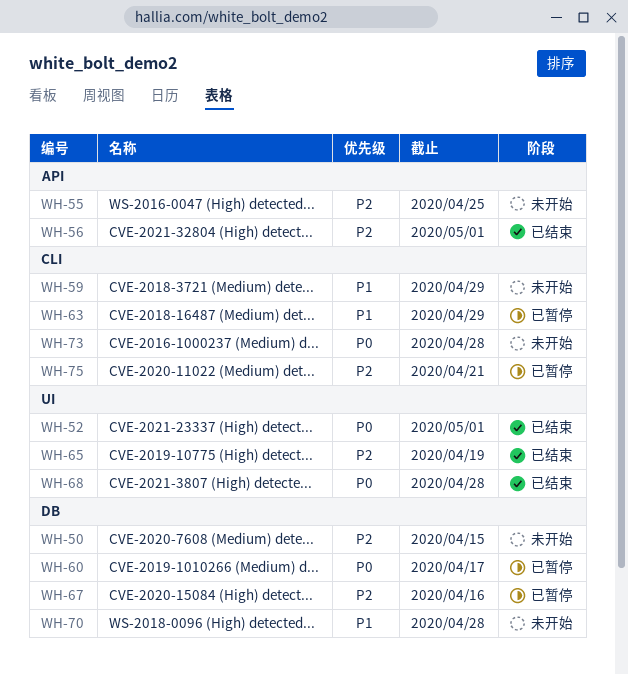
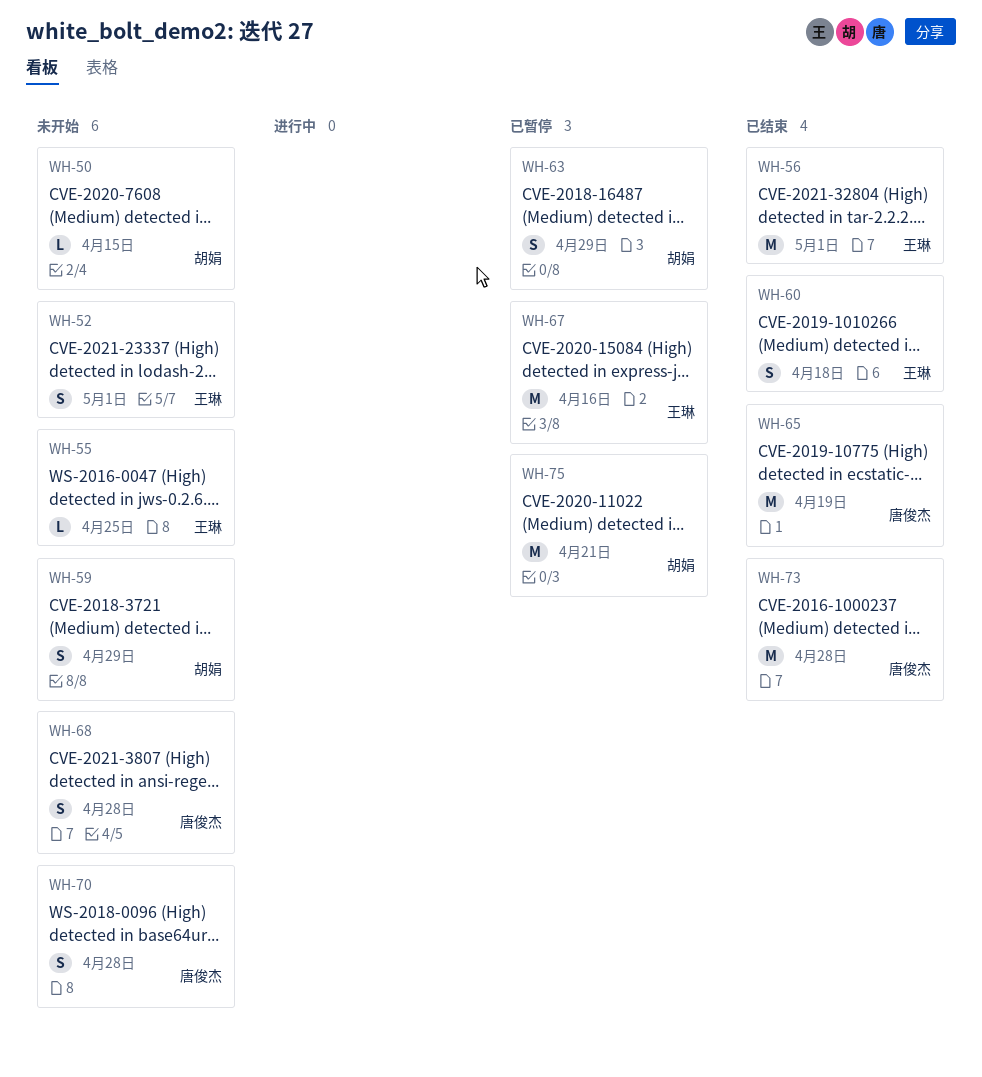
WH-52, status: 已结束 -> 未开始
WH-60, status: 已暂停 -> 已结束
WH-60, due: Apr 17 -> Apr 18
WH-68, status: 已结束 -> 未开始
WH-73, status: 未开始 -> 已结束

